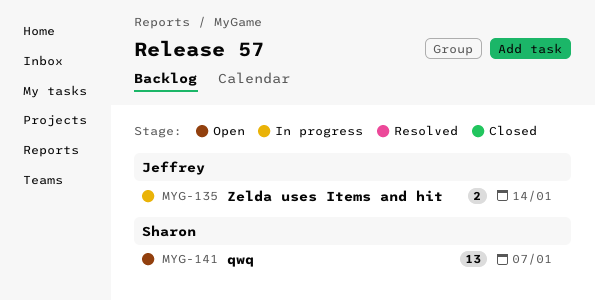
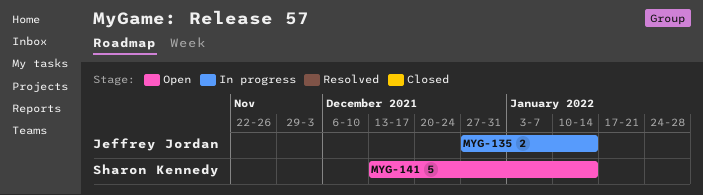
MYG-141, estimate: 13 -> 5
MYG-141, due: Jan 7 -> Jan 14

